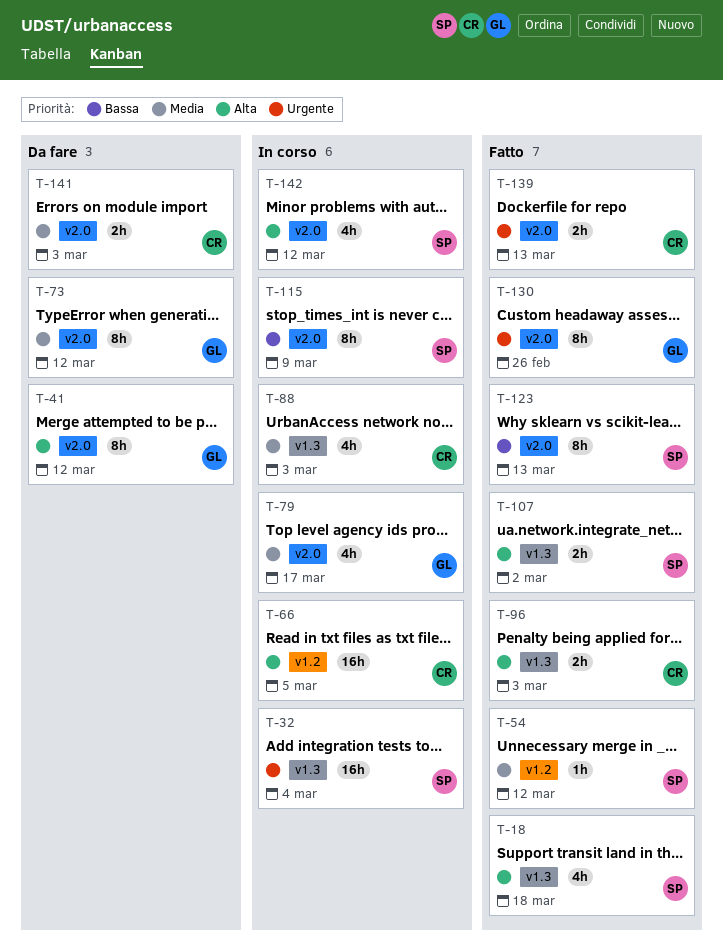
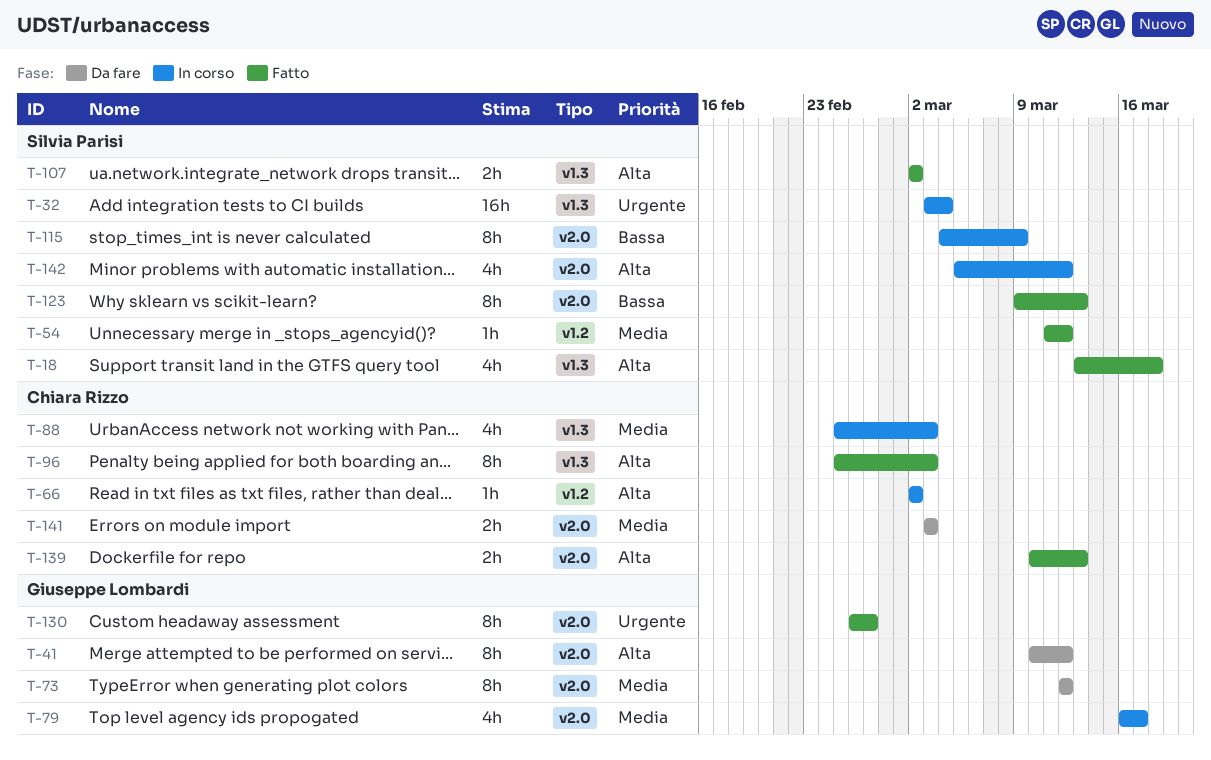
T-66, estimate: 16h -> 1h
T-66, due: Mar 5 -> Mar 2
T-96, estimate: 2h -> 8h
T-130, due: Feb 26 -> Feb 27
T-139, priority: Urgente -> Alta

